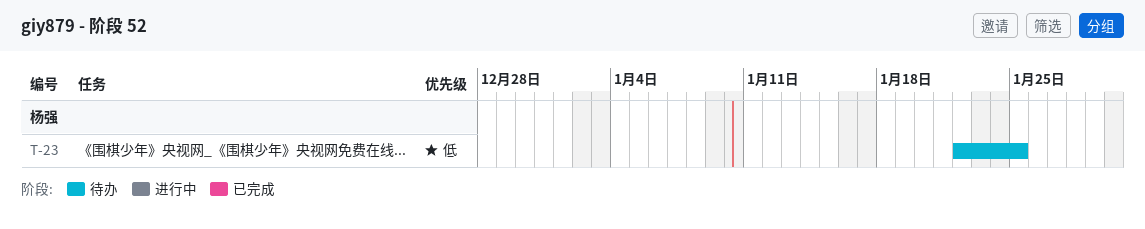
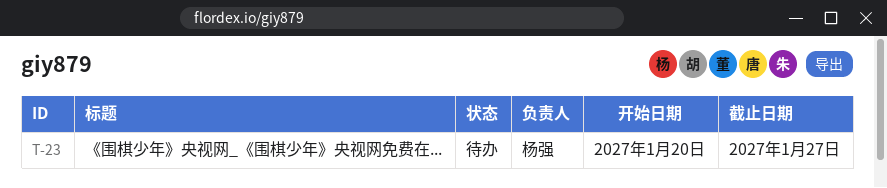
T-23, start: Jan 22 -> Jan 20
T-23, due: Jan 25 -> Jan 27

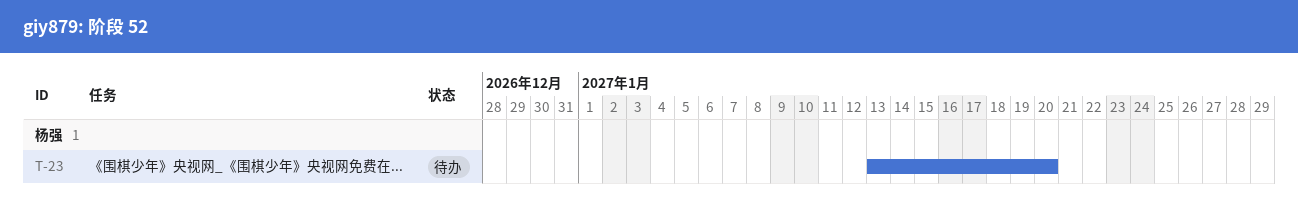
T-23, start: Jan 20 -> Jan 13
T-23, due: Jan 27 -> Jan 20

